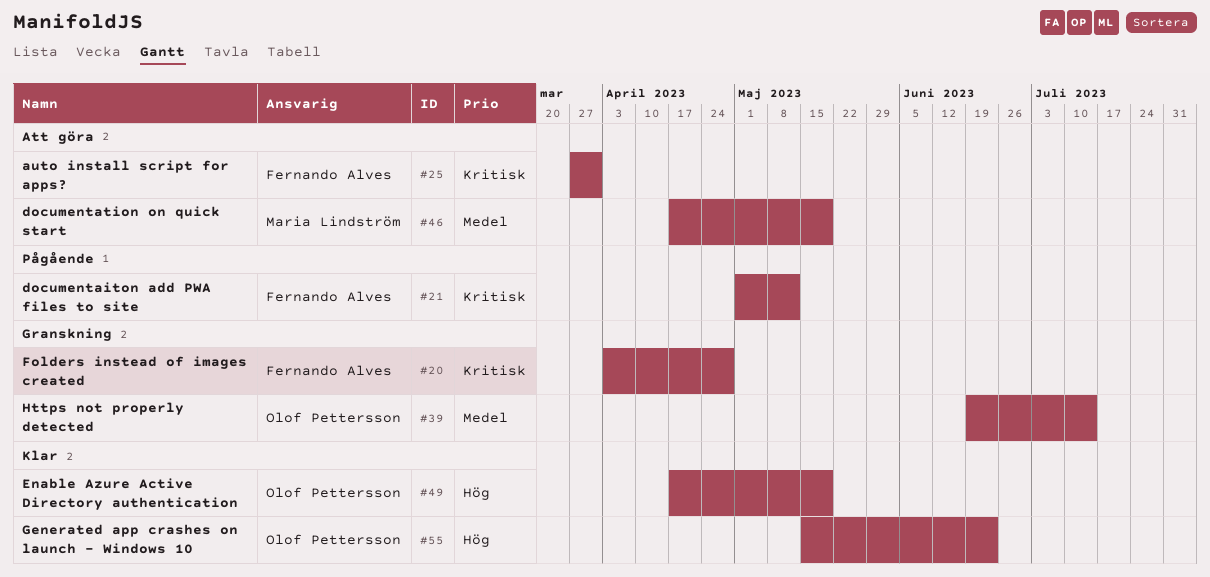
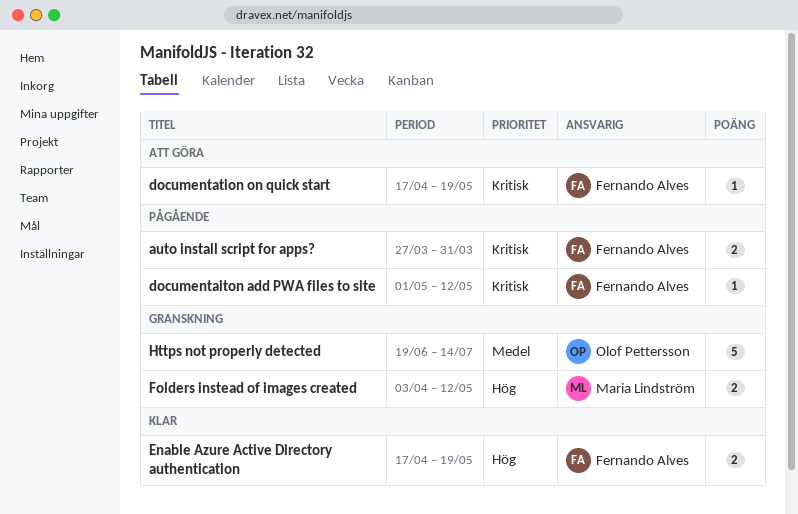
auto install script for apps?, status: Att göra -> Pågående
documentation on quick start, owner: Maria Lindström -> Fernando Alves
documentation on quick start, priority: Medel -> Kritisk
Enable Azure Active Directory authentication, owner: Olof Pettersson -> Fernando Alves
Folders instead of images created, owner: Fernando Alves -> Maria Lindström
Folders instead of images created, priority: Kritisk -> Hög
Folders instead of images created, due: Apr 28 -> May 12
Generated app crashes on launch - Windows 10: present -> none

